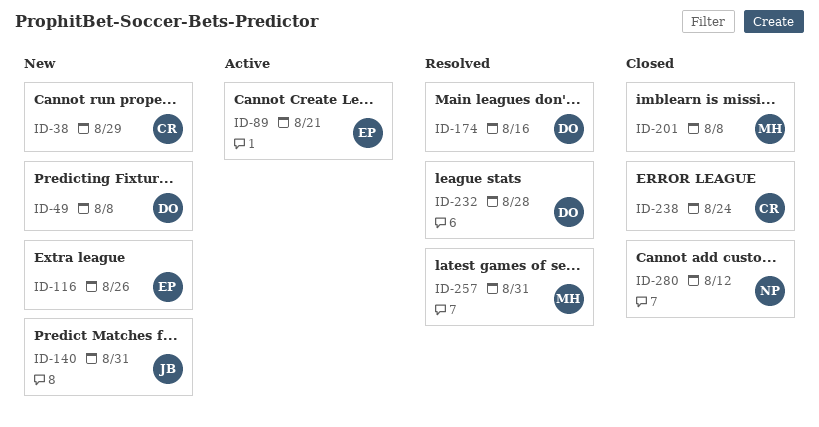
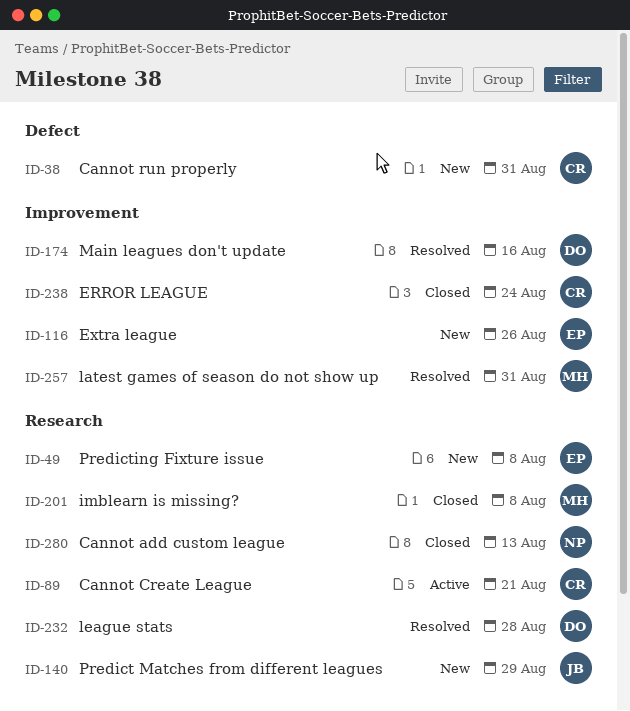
ID-38, due: Aug 29 -> Aug 31
ID-49, owner: DO -> EP
ID-89, owner: EP -> CR
ID-140, due: Aug 31 -> Aug 29
ID-280, due: Aug 12 -> Aug 13

